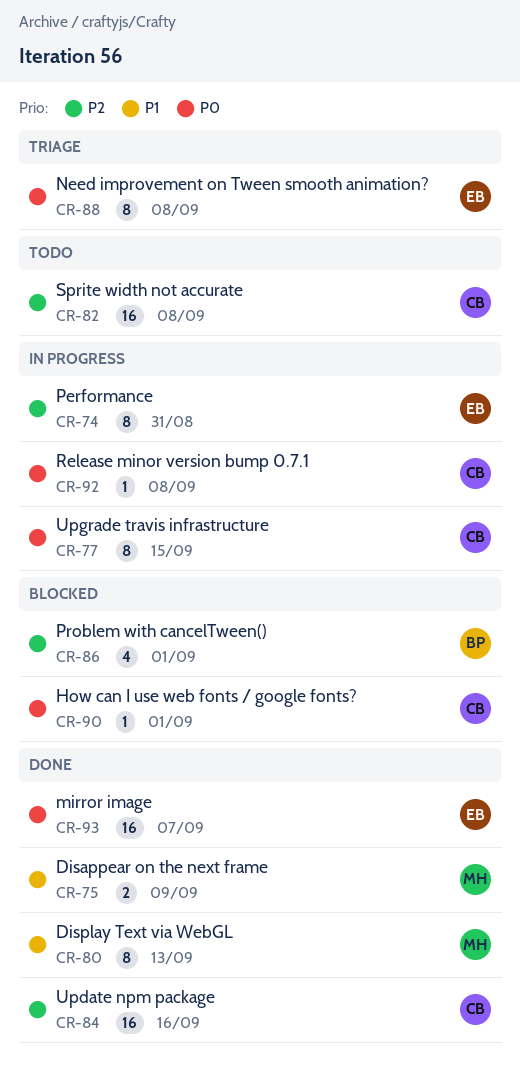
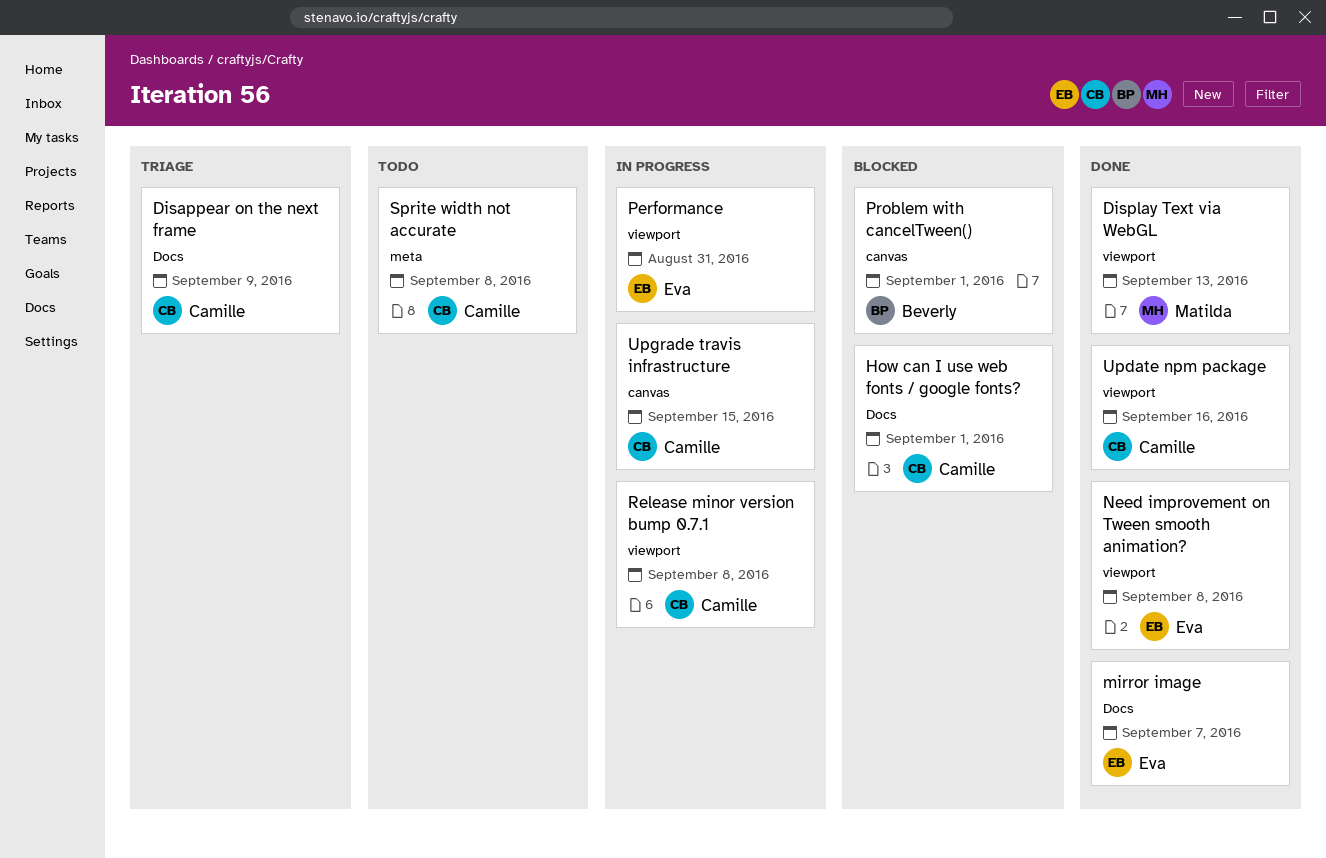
Disappear on the next frame, status: Done -> Triage
Disappear on the next frame, owner: Matilda -> Camille
Need improvement on Tween smooth animation?, status: Triage -> Done

